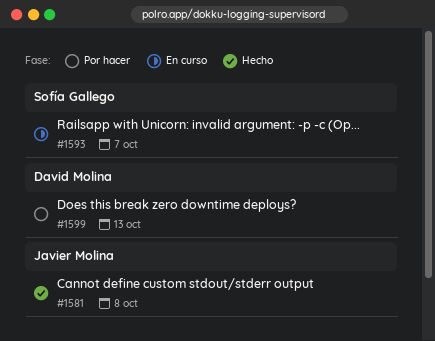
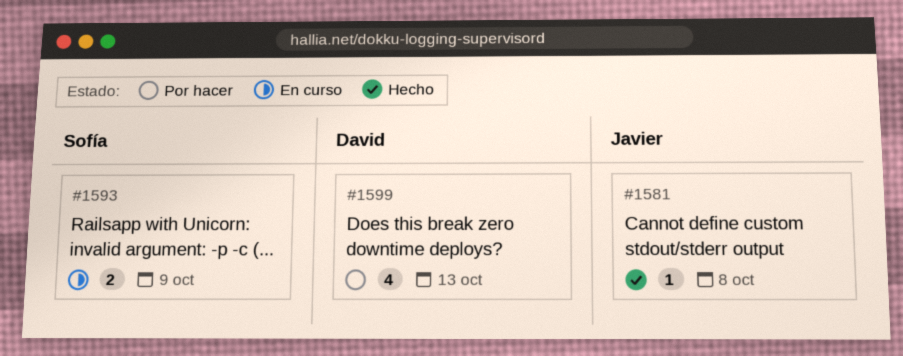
#1593, due: Oct 7 -> Oct 9

